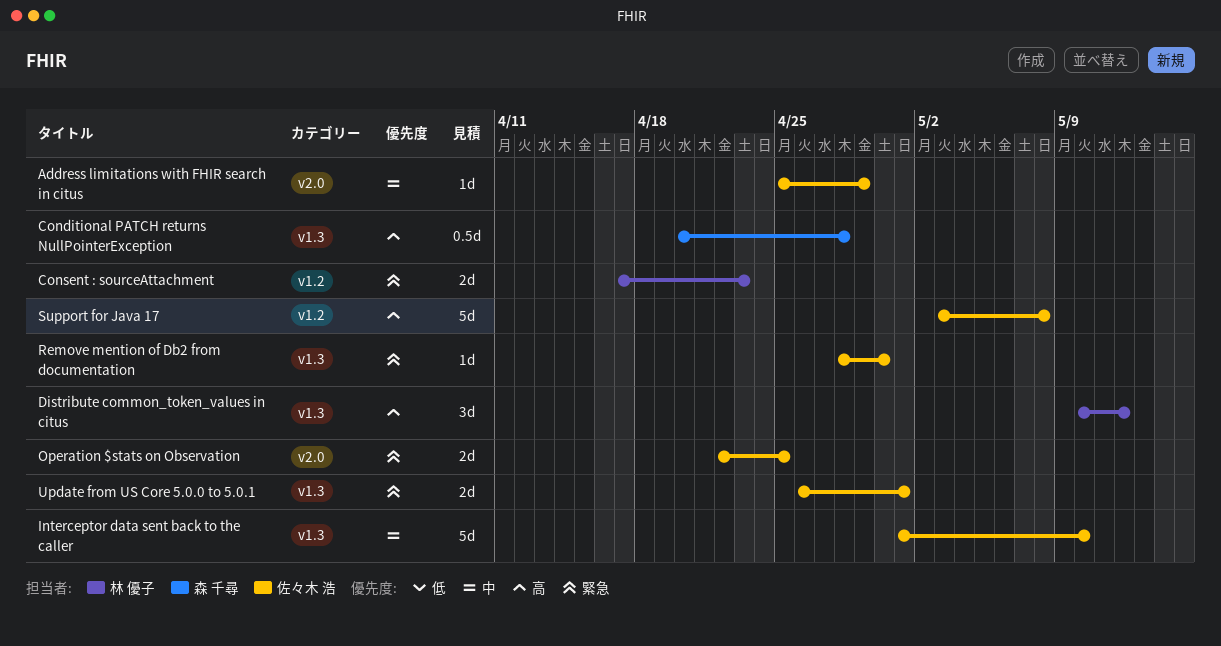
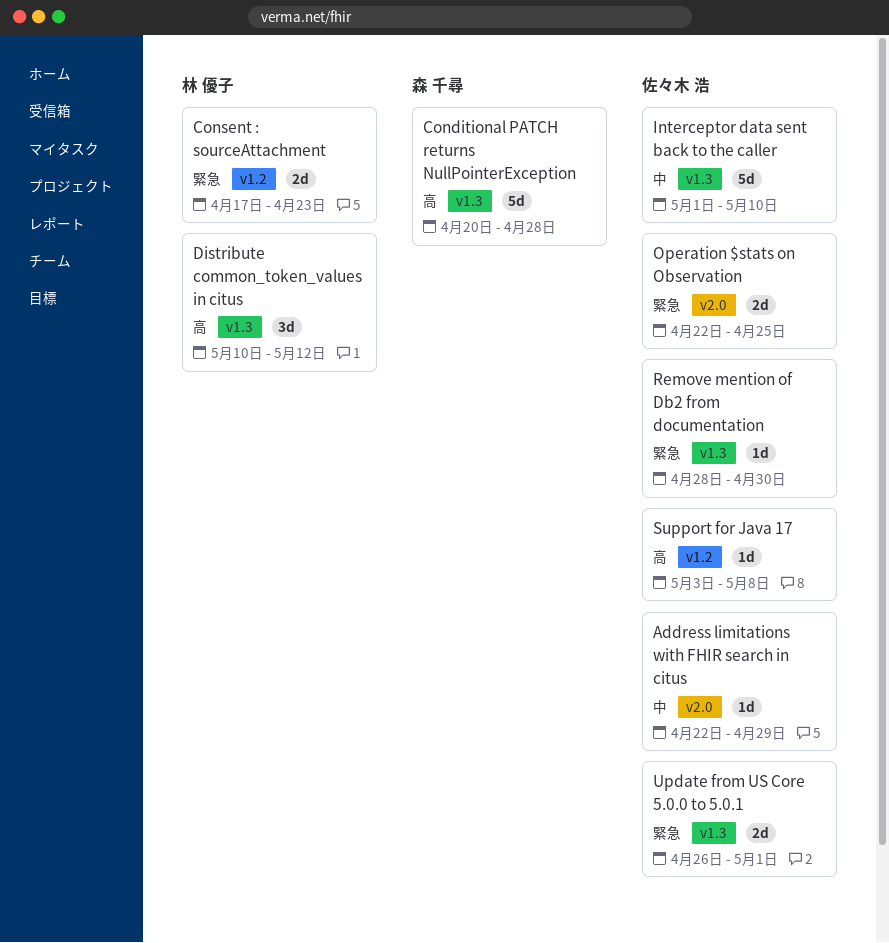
Address limitations with FHIR search in citus, start: Apr 25 -> Apr 22
Conditional PATCH returns NullPointerException, estimate: 0.5d -> 5d
Support for Java 17, estimate: 5d -> 1d

